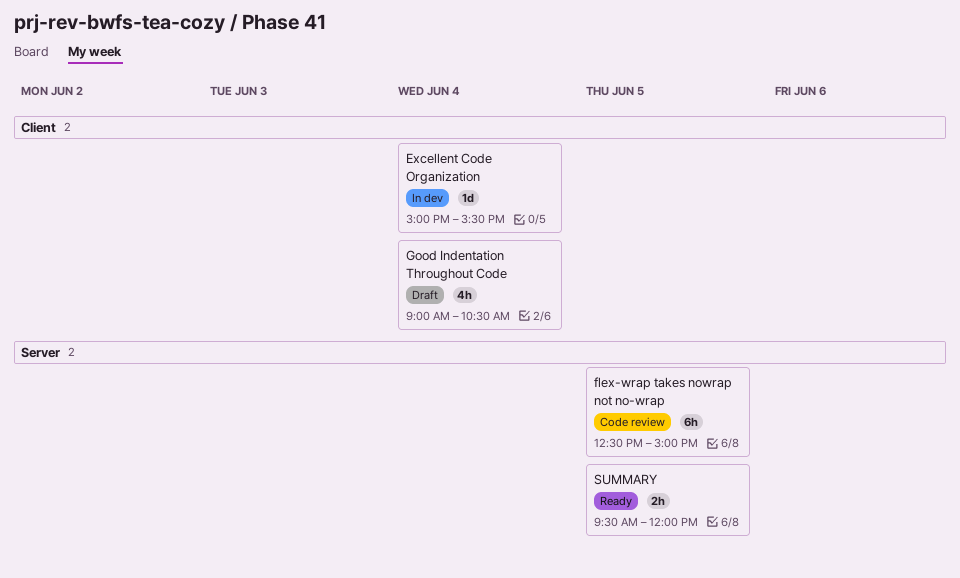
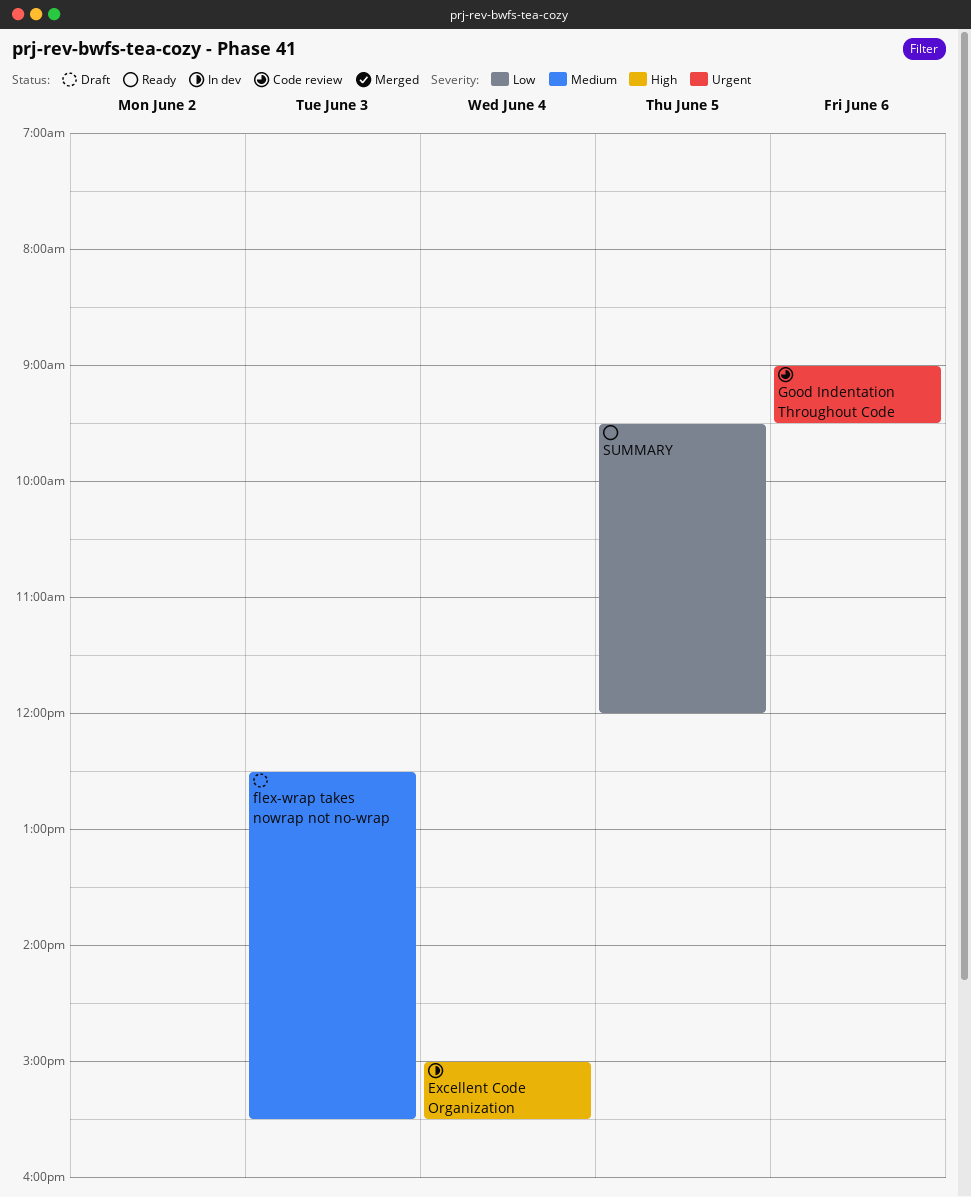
flex-wrap takes nowrap not no-wrap, status: Code review -> Draft
flex-wrap takes nowrap not no-wrap, day: Jun 5 -> Jun 3
flex-wrap takes nowrap not no-wrap, ends: 15:00 -> 15:30
Good Indentation Throughout Code, status: Draft -> Code review
Good Indentation Throughout Code, day: Jun 4 -> Jun 6
Good Indentation Throughout Code, ends: 10:30 -> 09:30

